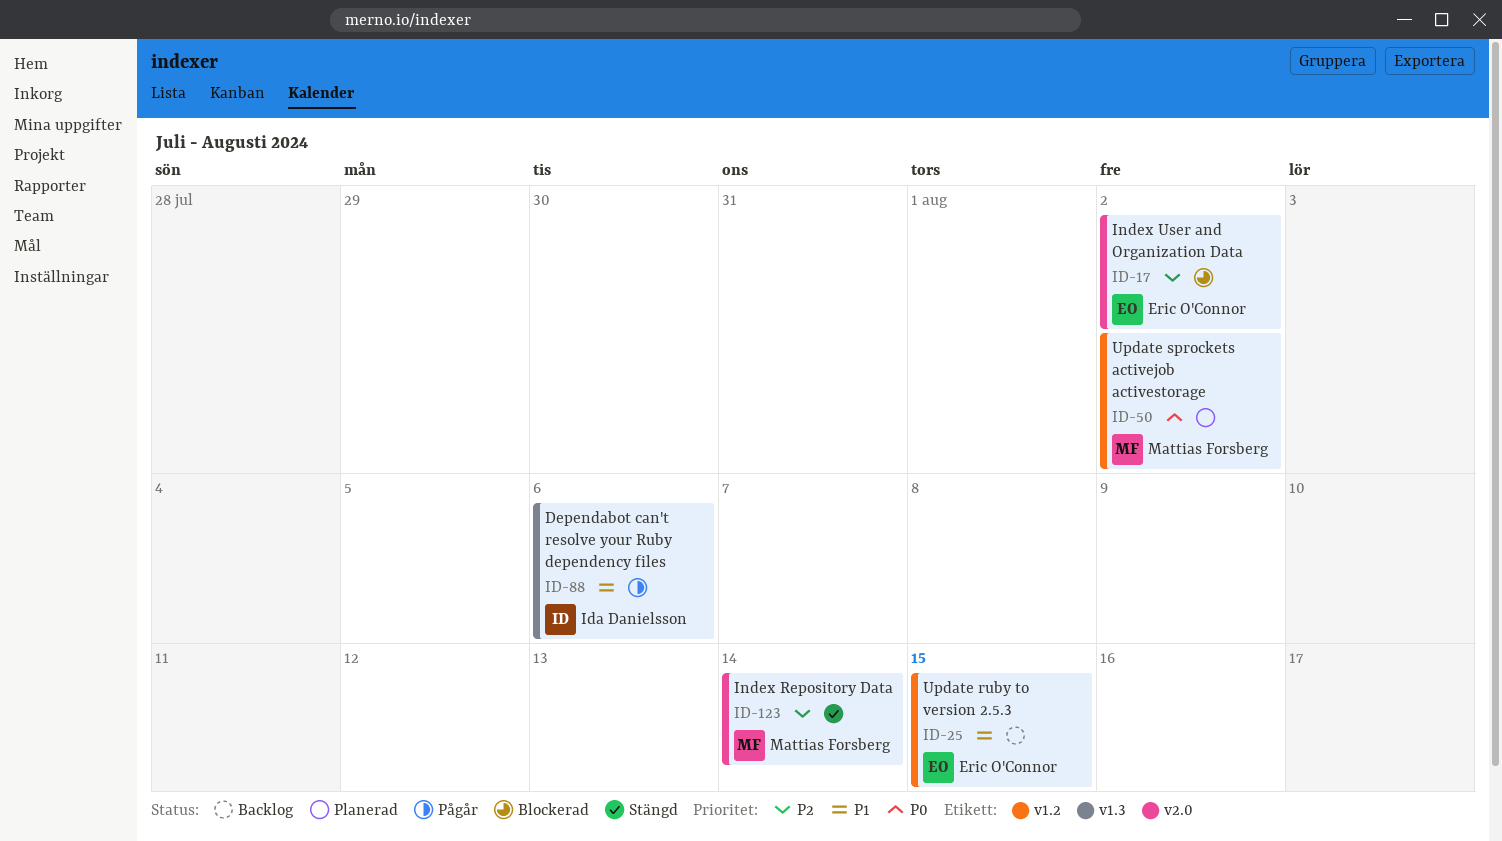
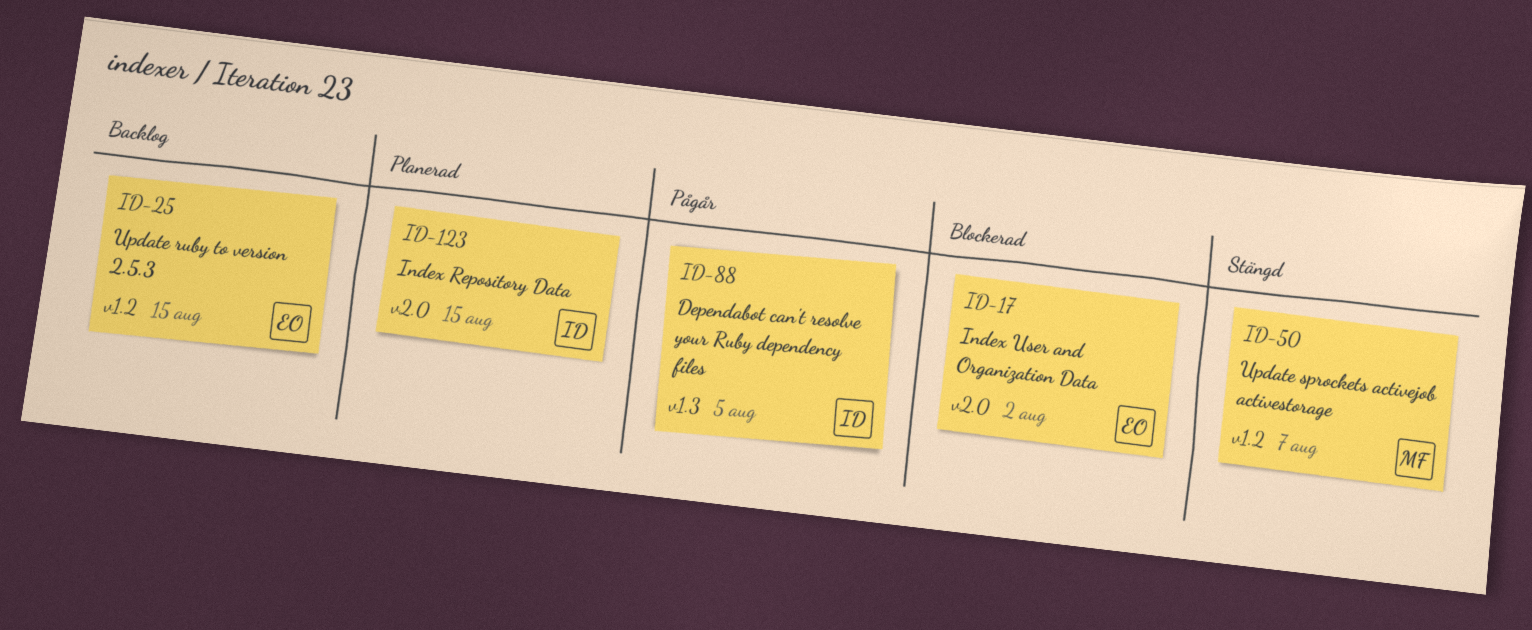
ID-50, status: Planerad -> Stängd
ID-50, due: Aug 2 -> Aug 7
ID-88, due: Aug 6 -> Aug 5
ID-123, status: Stängd -> Planerad
ID-123, owner: Mattias Forsberg -> Ida Danielsson
ID-123, due: Aug 14 -> Aug 15

